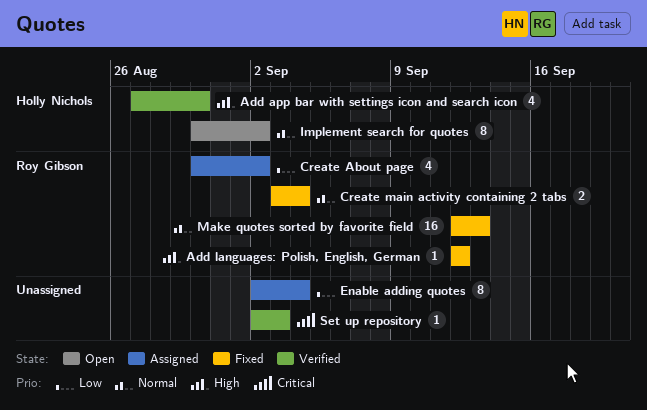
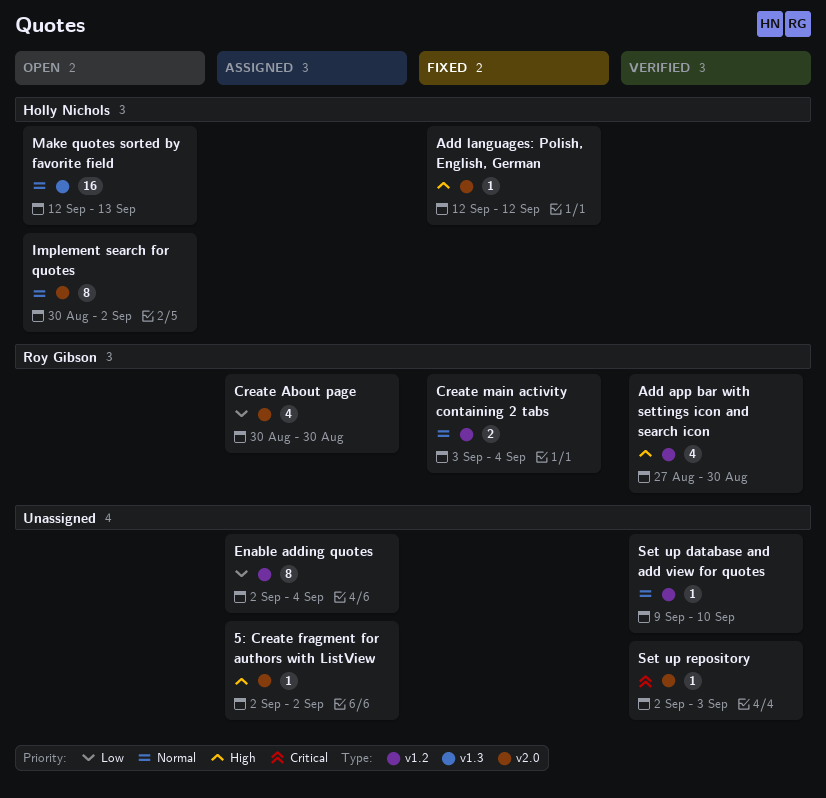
5: Create fragment for authors with ListView: none -> present
Add app bar with settings icon and search icon, owner: Holly Nichols -> Roy Gibson
Add languages: Polish, English, German, owner: Roy Gibson -> Holly Nichols
Create About page, due: Sep 2 -> Aug 30
Make quotes sorted by favorite field, status: Fixed -> Open
Make quotes sorted by favorite field, owner: Roy Gibson -> Holly Nichols
Set up database and add view for quotes: none -> present

